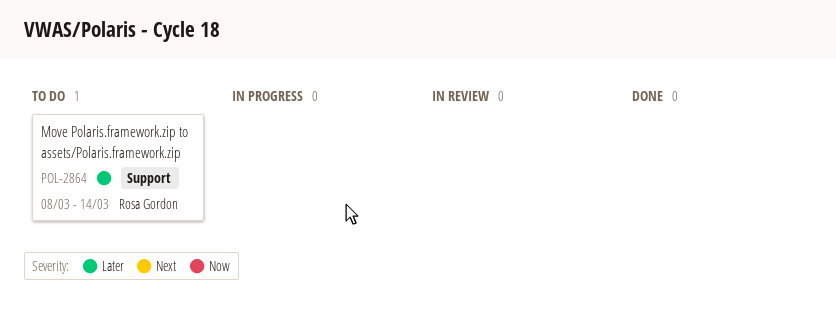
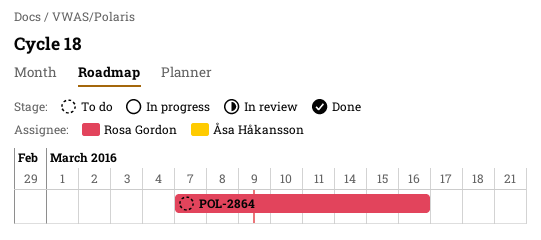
POL-2864, start: Mar 8 -> Mar 7
POL-2864, due: Mar 14 -> Mar 16

